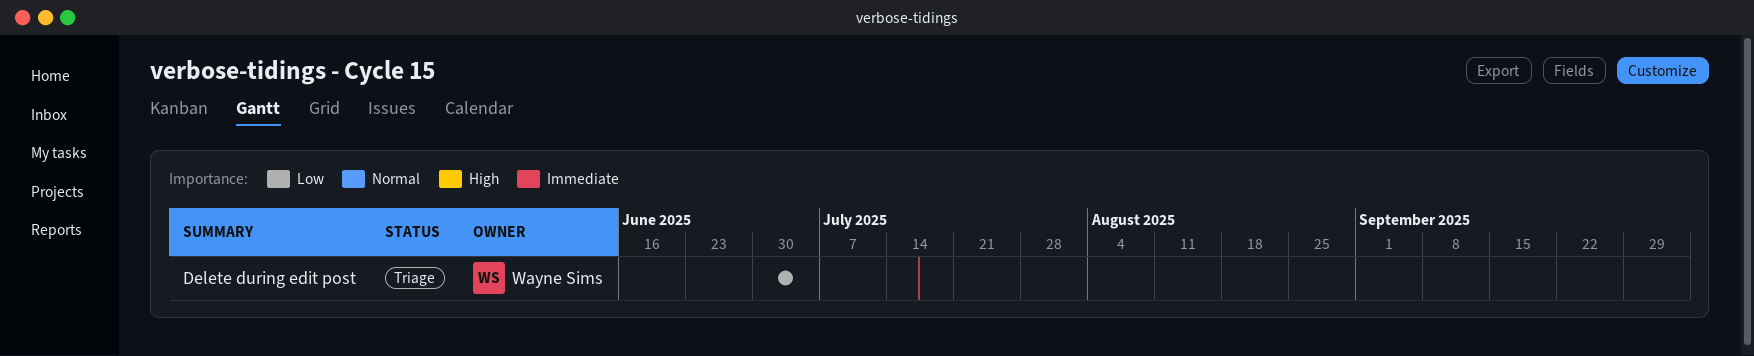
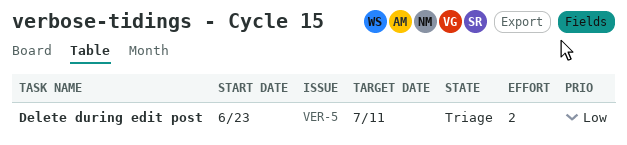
Delete during edit post, start: Jun 30 -> Jun 23
Delete during edit post, due: Jul 4 -> Jul 11

